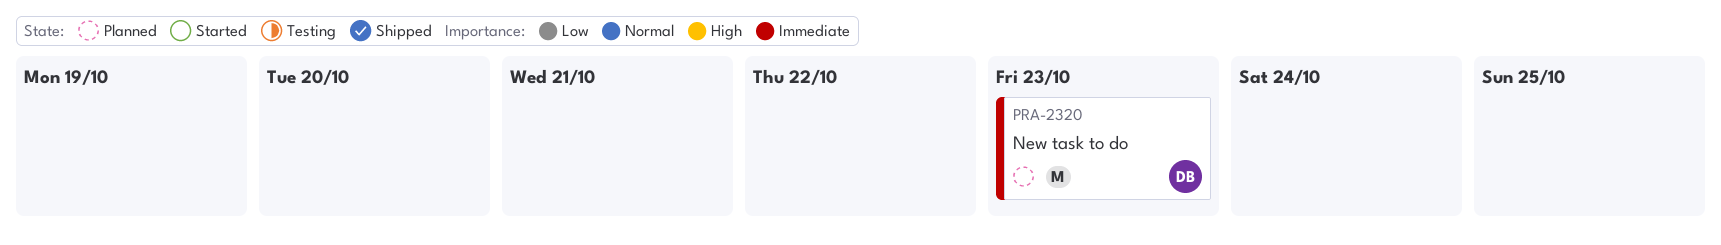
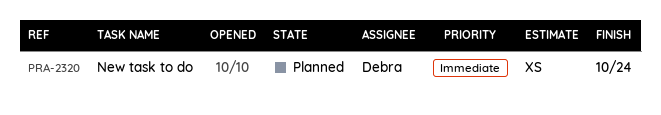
PRA-2320, estimate: M -> XS
PRA-2320, due: Oct 23 -> Oct 24

